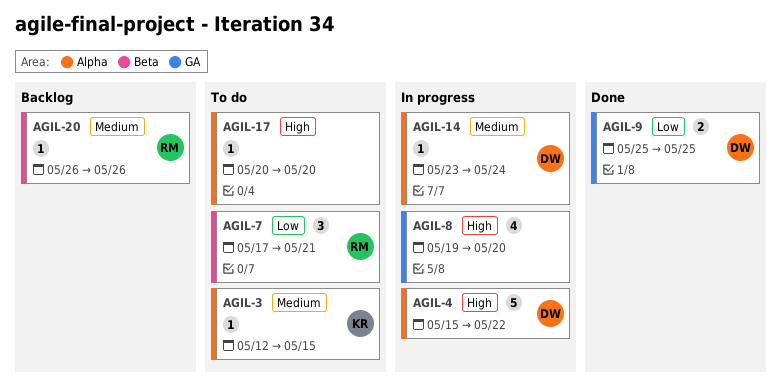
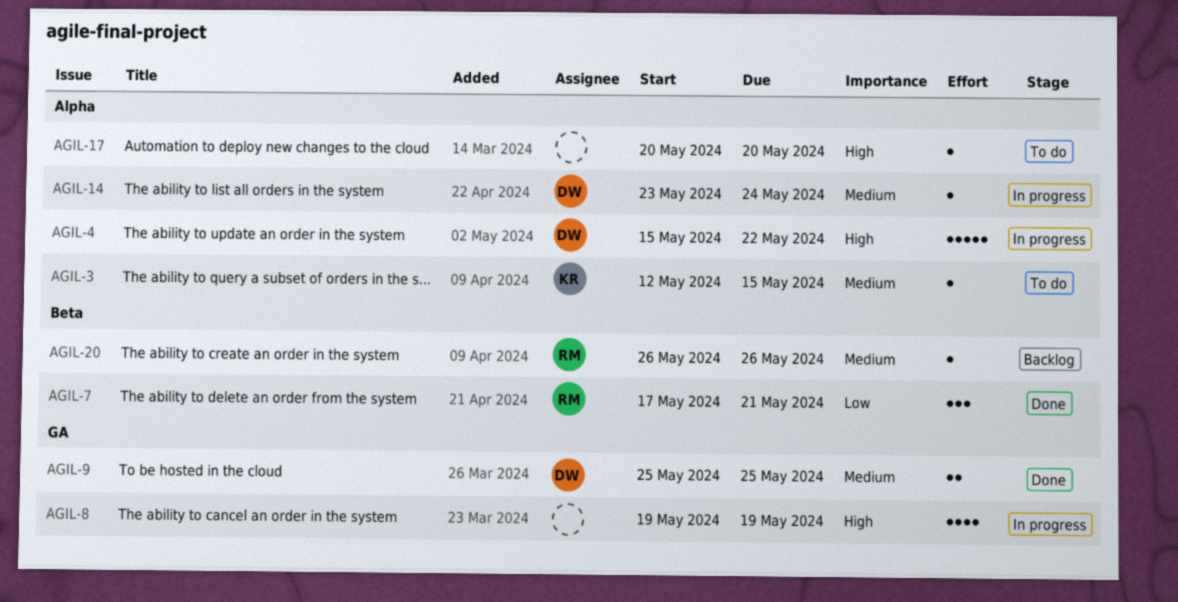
AGIL-7, status: To do -> Done
AGIL-8, due: May 20 -> May 19
AGIL-9, priority: Low -> Medium

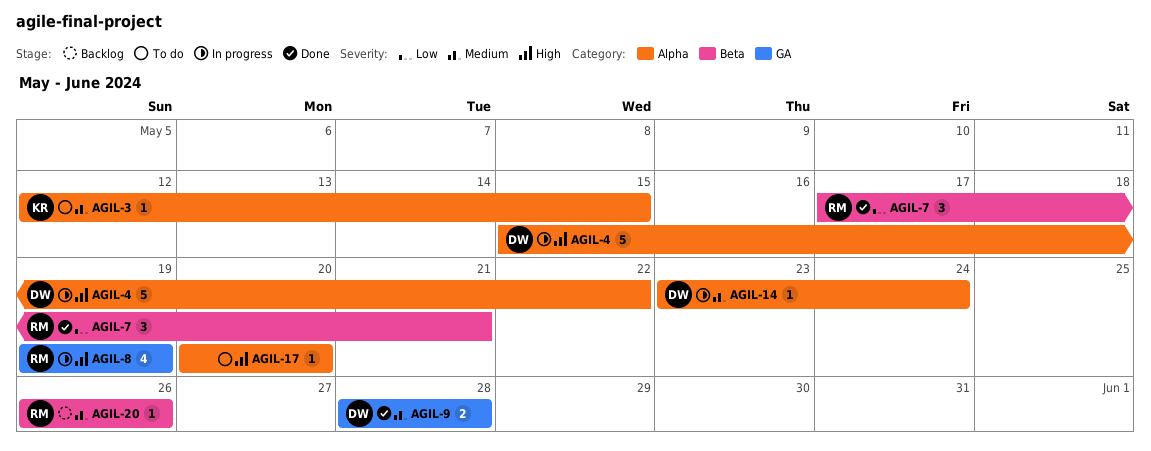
AGIL-8, owner: none -> RM
AGIL-9, start: May 25 -> May 28
AGIL-9, due: May 25 -> May 28

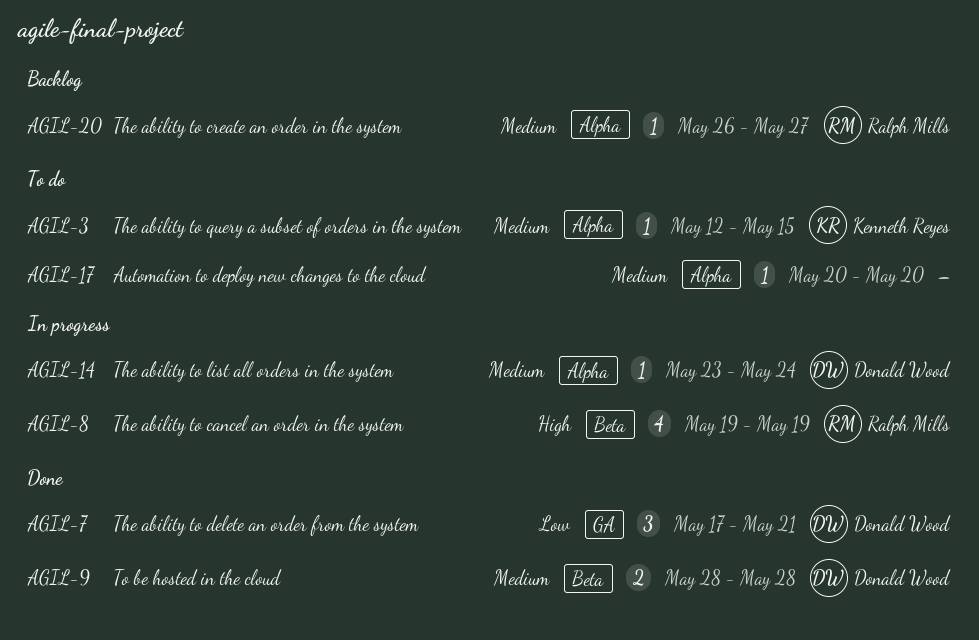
AGIL-4: present -> none
AGIL-7, owner: Ralph Mills -> Donald Wood
AGIL-7, label: Beta -> GA
AGIL-8, label: GA -> Beta
AGIL-9, label: GA -> Beta
AGIL-17, priority: High -> Medium
AGIL-20, label: Beta -> Alpha
AGIL-20, due: May 26 -> May 27

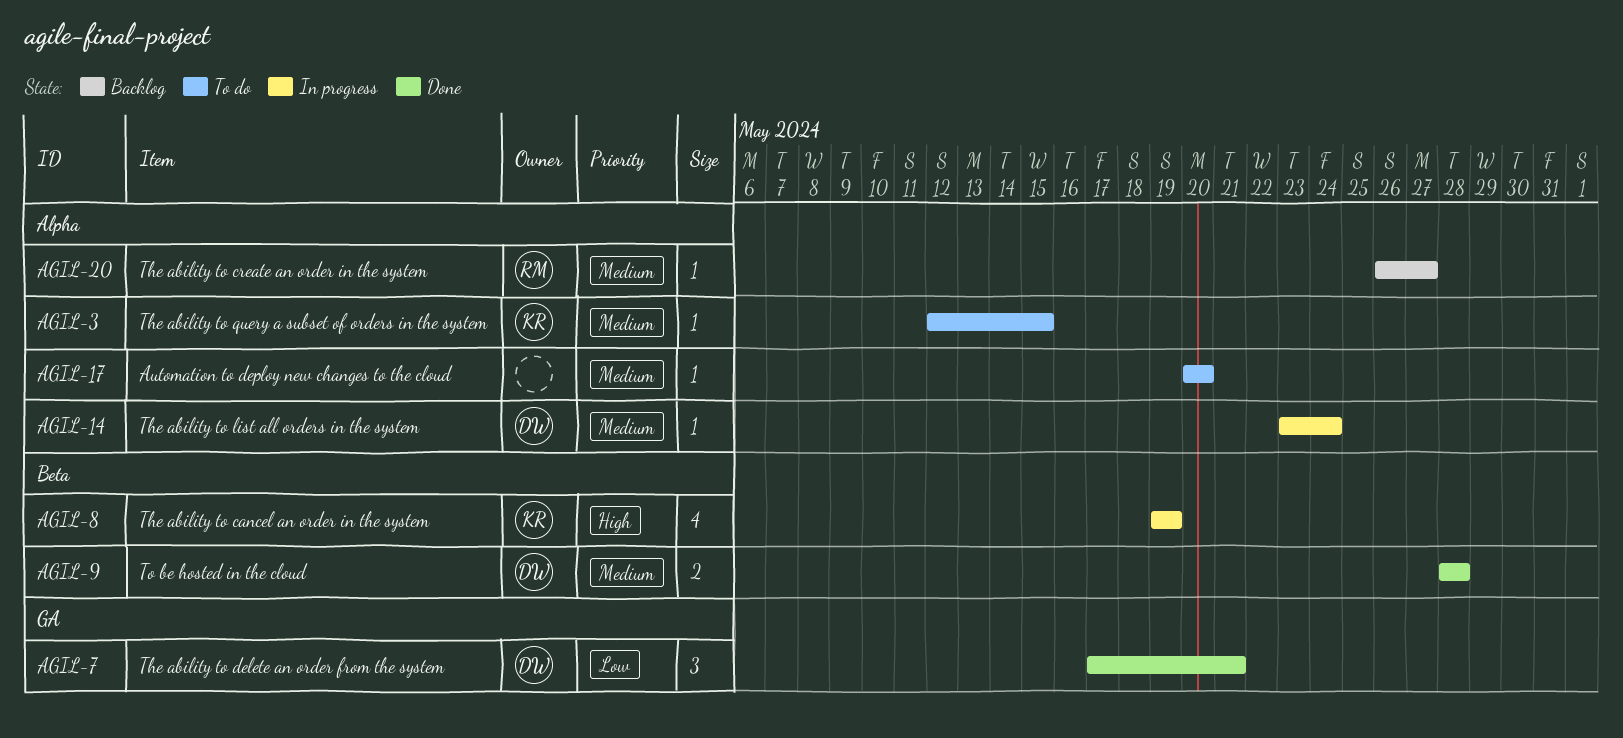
AGIL-8, owner: Ralph Mills -> Kenneth Reyes

